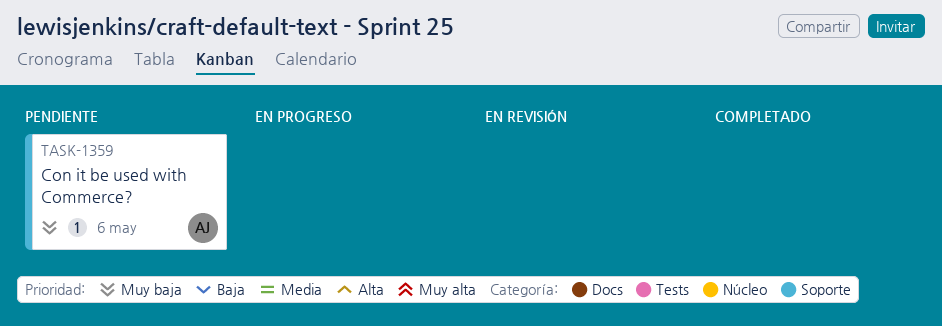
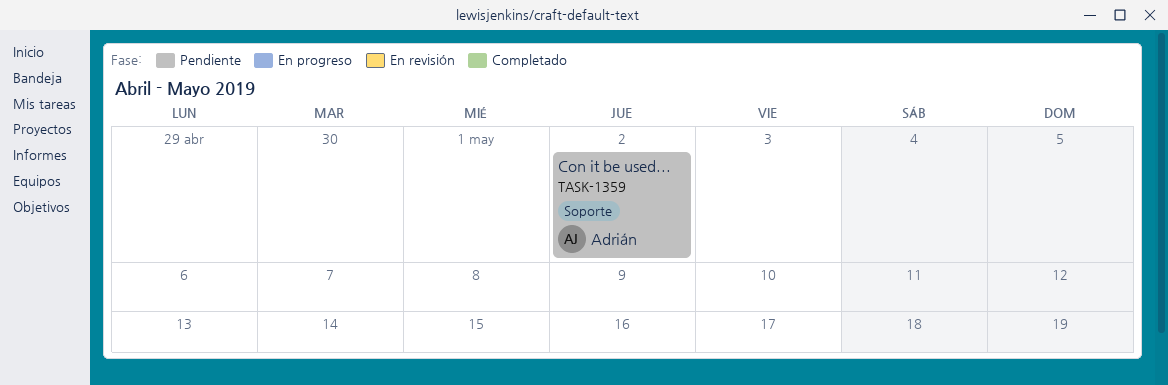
TASK-1359, due: May 6 -> May 2

